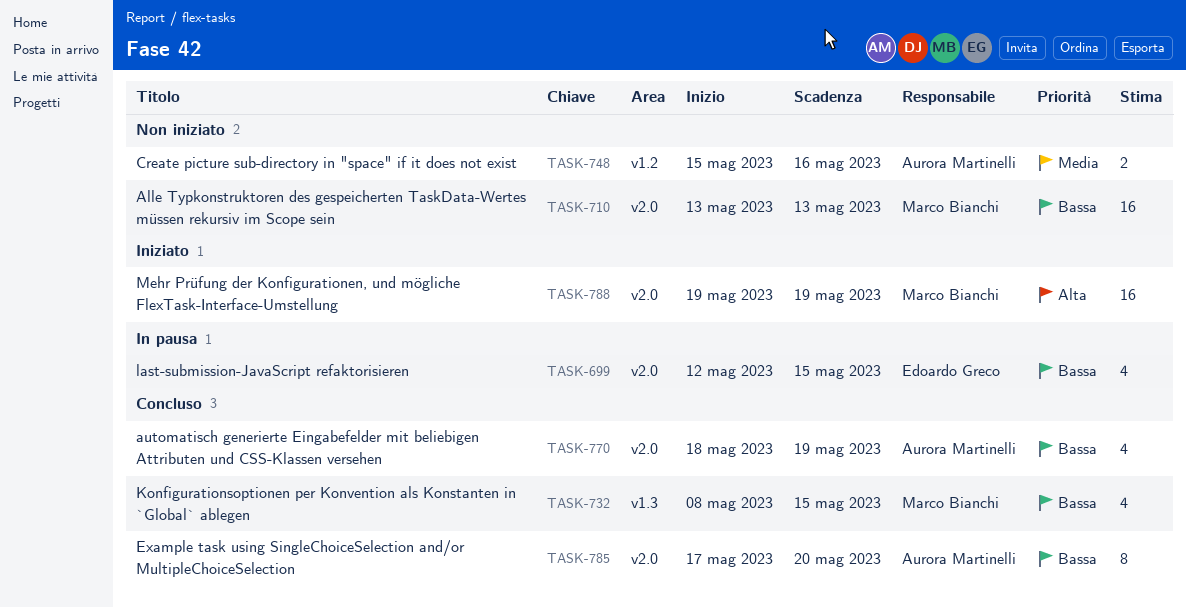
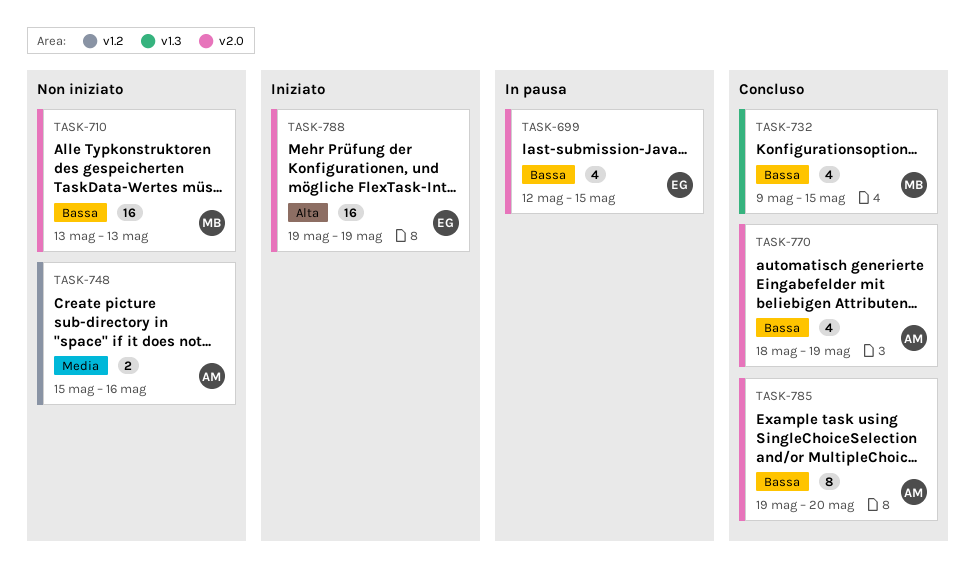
TASK-732, start: May 8 -> May 9
TASK-785, start: May 17 -> May 19
TASK-788, owner: Marco Bianchi -> Edoardo Greco

